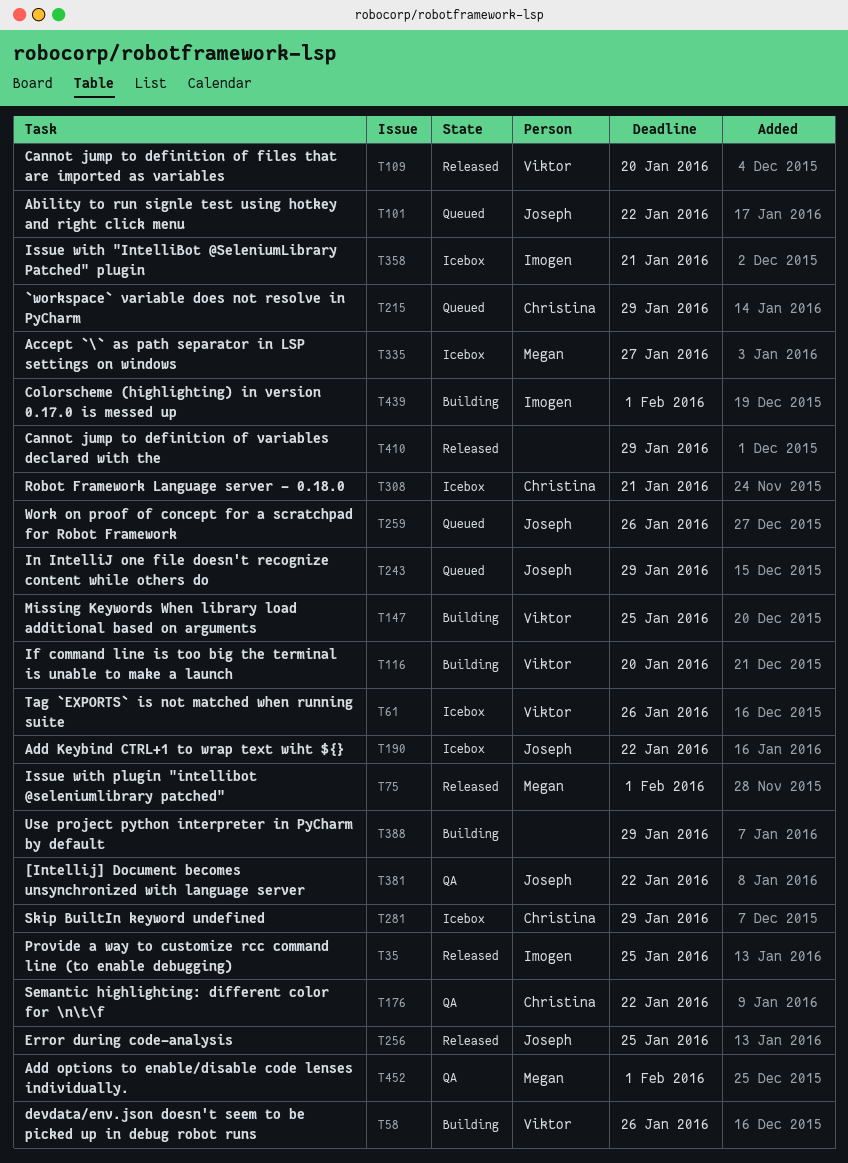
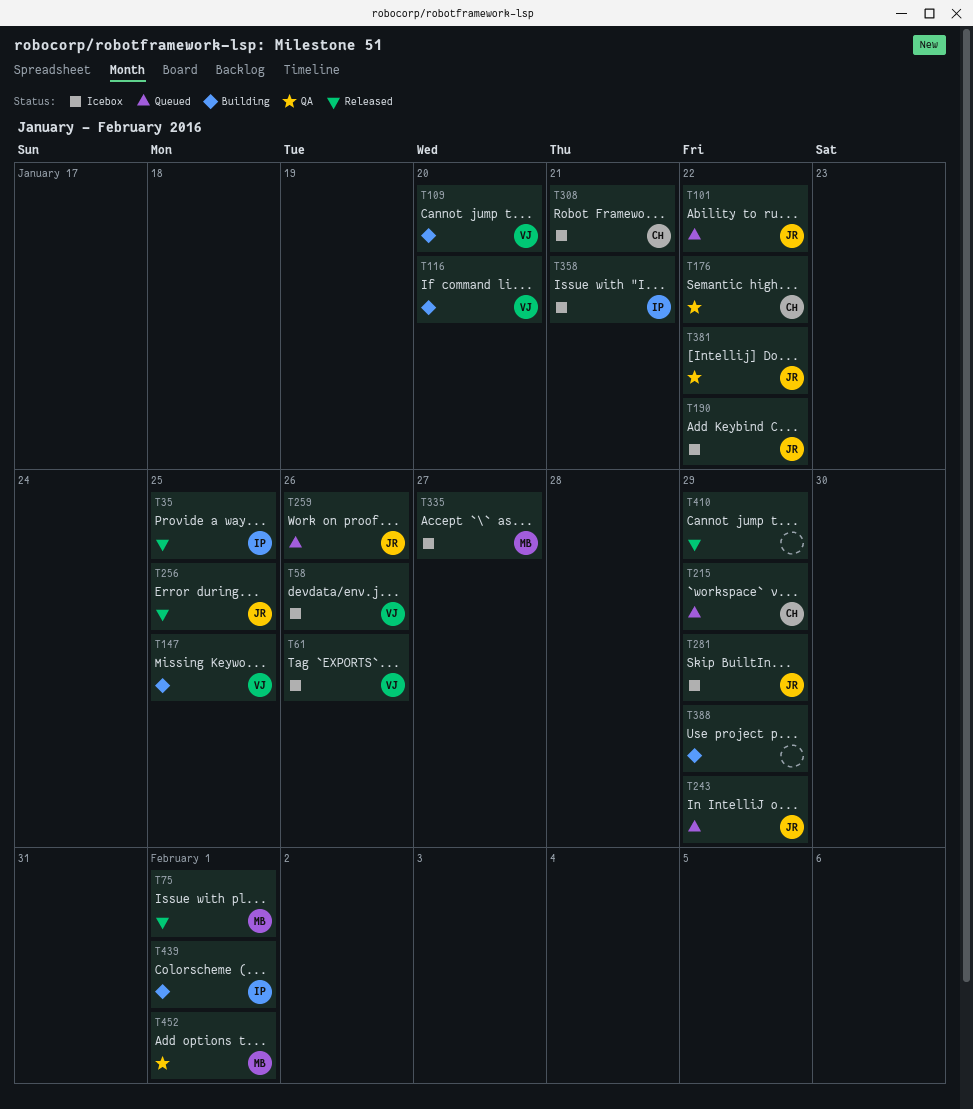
T58, status: Building -> Icebox
T109, status: Released -> Building
T281, owner: Christina -> Joseph

